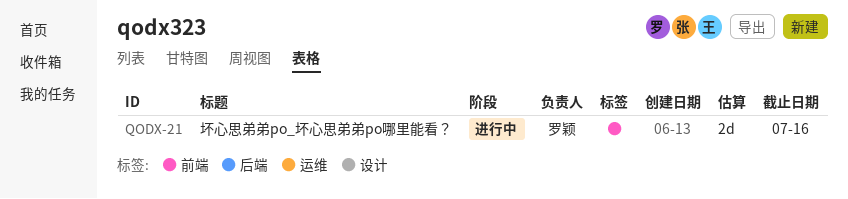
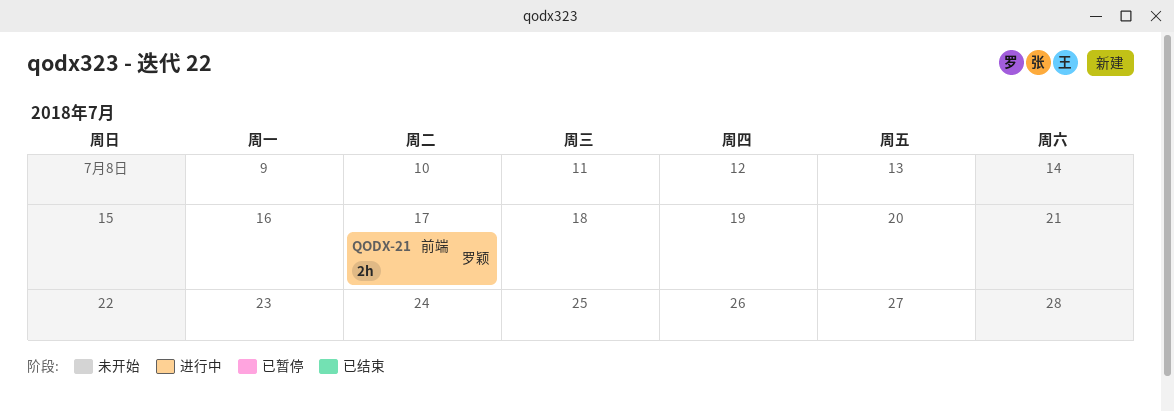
QODX-21, estimate: 2d -> 2h
QODX-21, due: Jul 16 -> Jul 17

